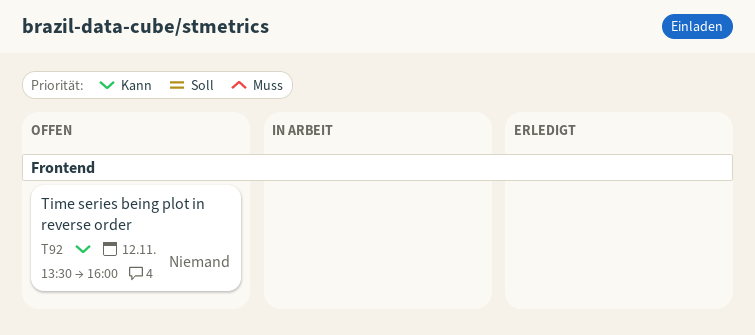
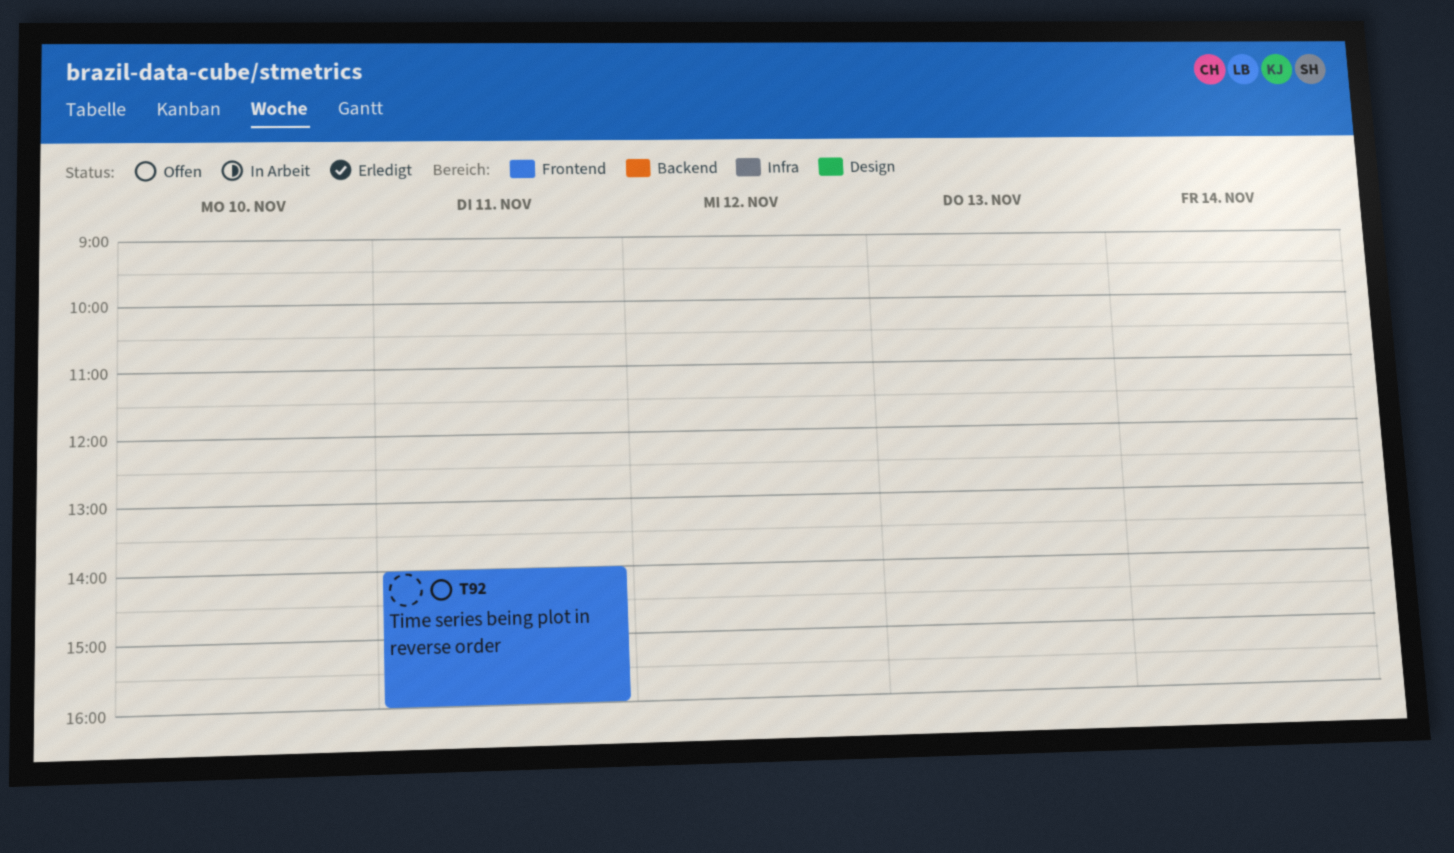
T92, day: Nov 12 -> Nov 11
T92, begins: 13:30 -> 14:00

